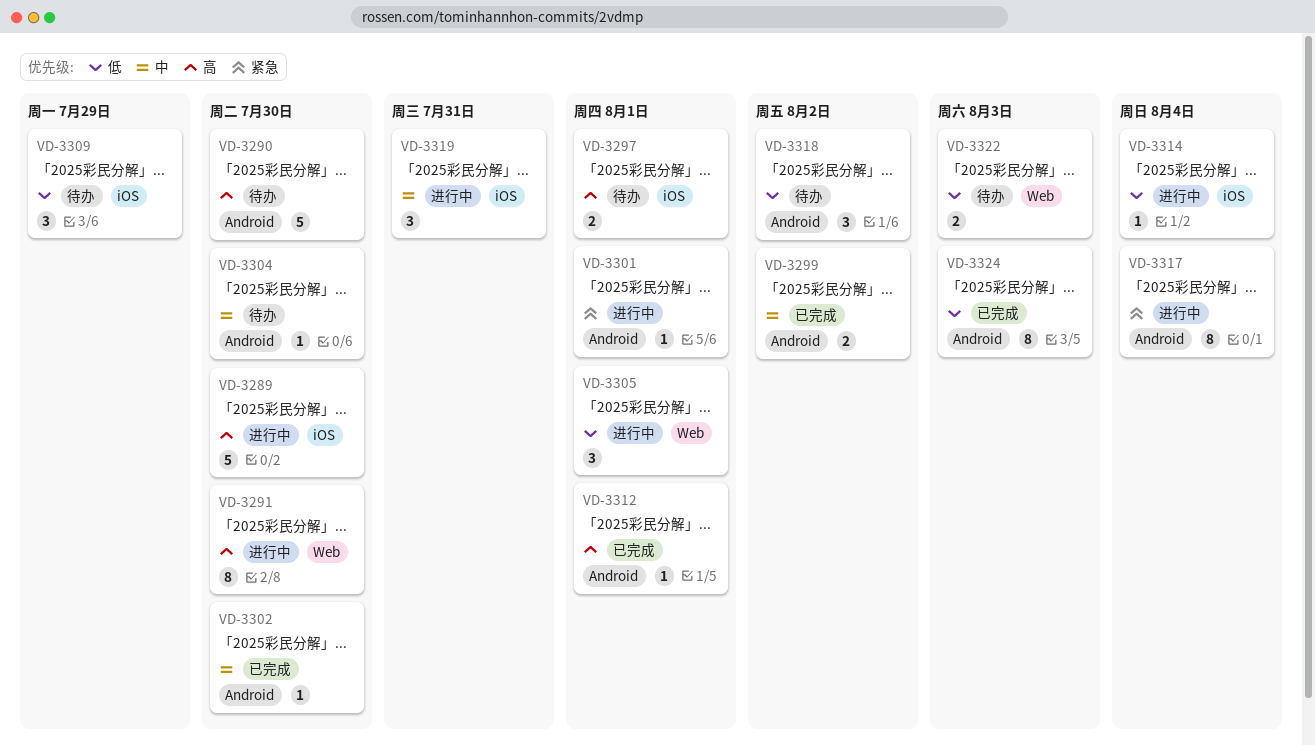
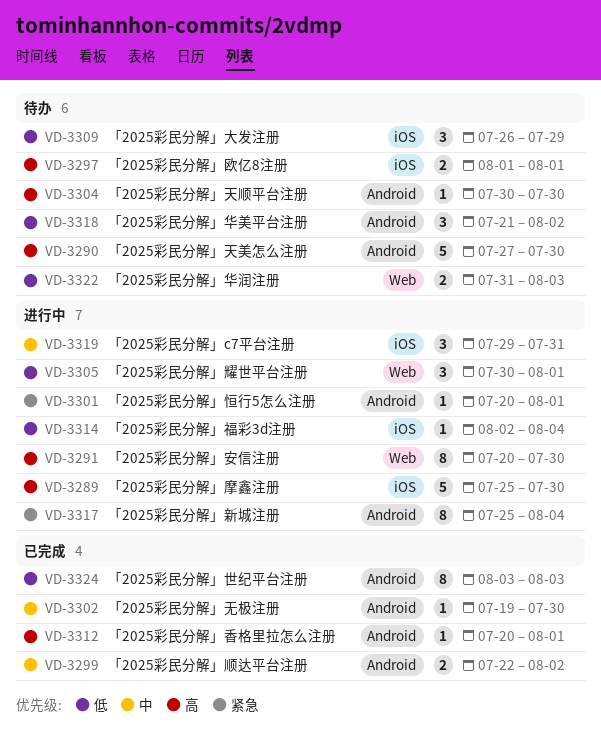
VD-3304, priority: 中 -> 高

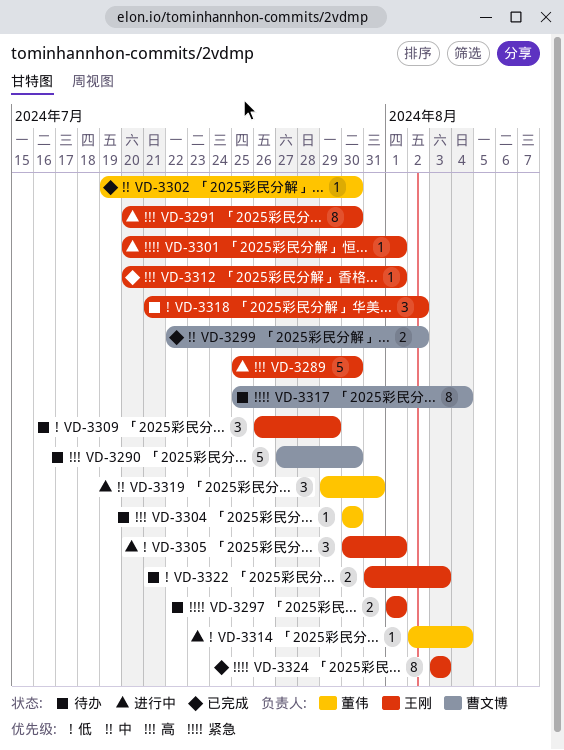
VD-3297, priority: 高 -> 紧急
VD-3317, status: 进行中 -> 待办
VD-3324, priority: 低 -> 紧急

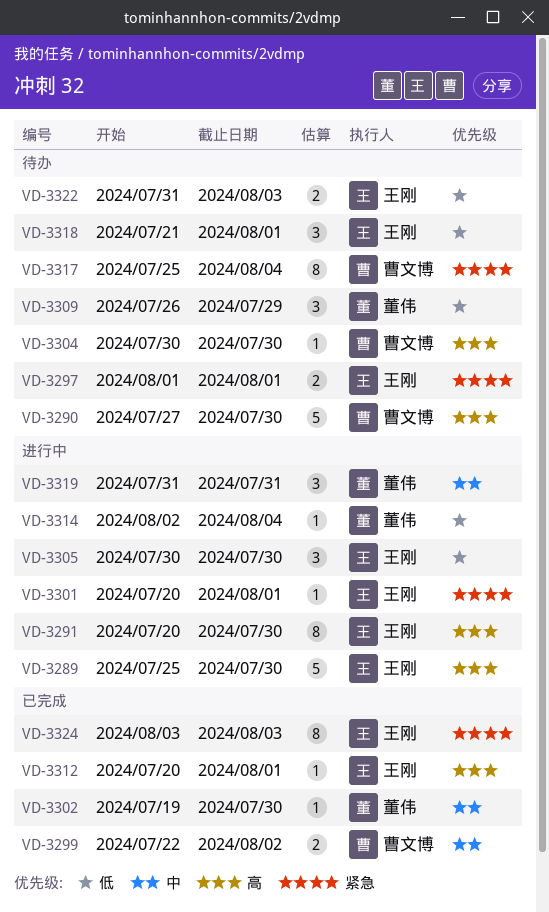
VD-3304, owner: 董伟 -> 曹文博
VD-3305, due: Aug 1 -> Jul 30
VD-3309, owner: 王刚 -> 董伟
VD-3318, due: Aug 2 -> Aug 1
VD-3319, start: Jul 29 -> Jul 31

